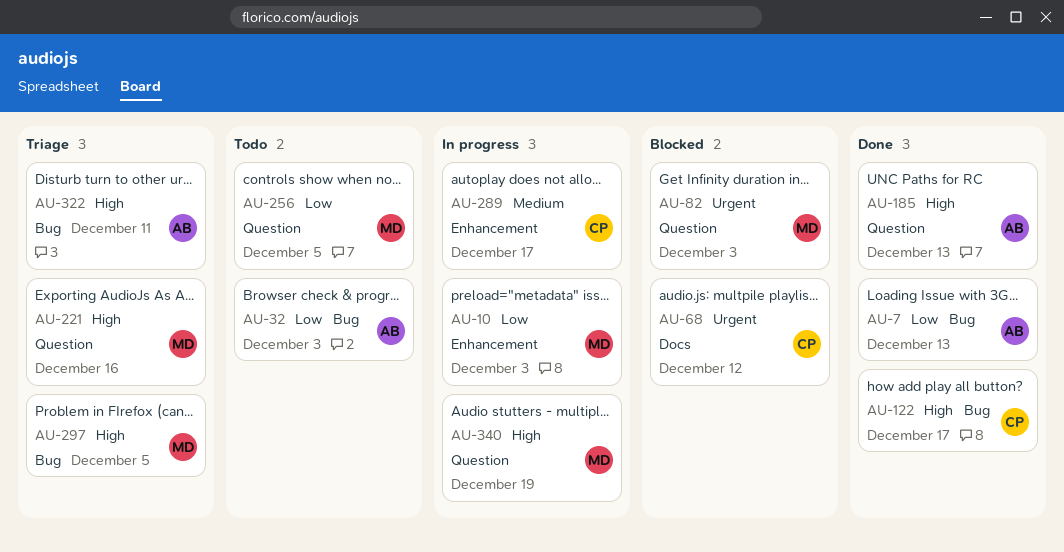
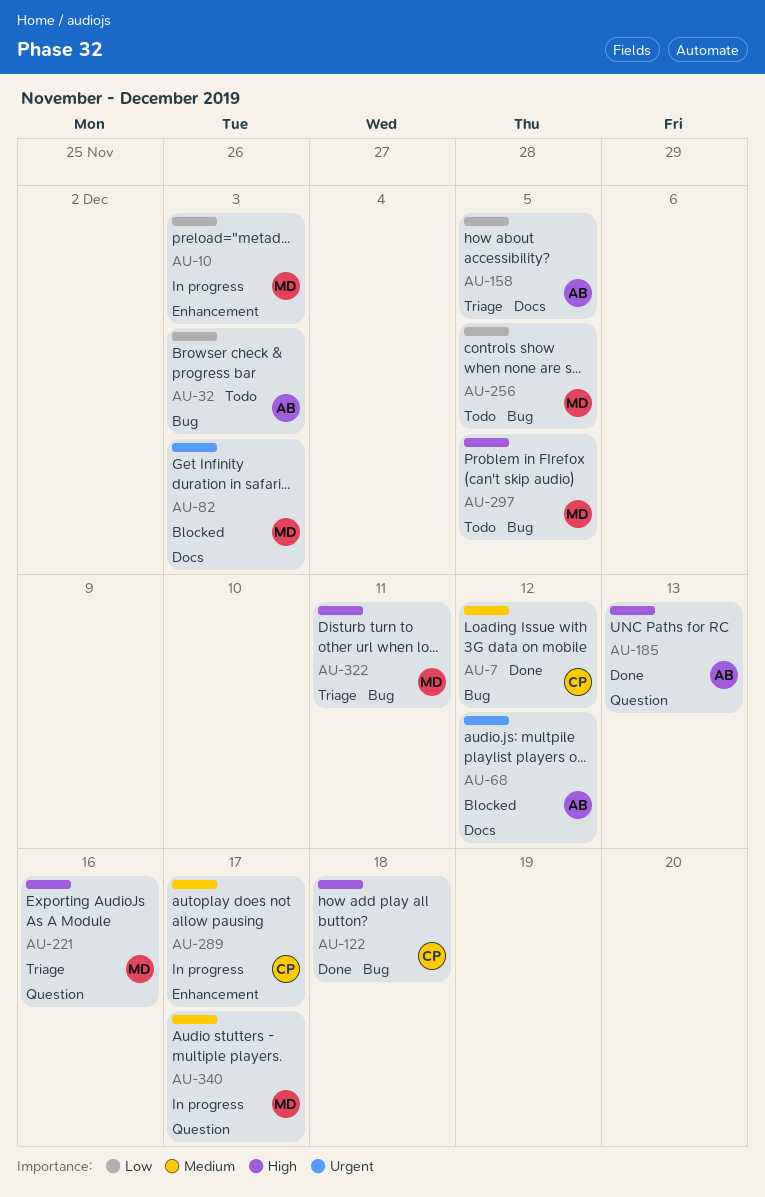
AU-7, owner: AB -> CP
AU-7, priority: Low -> Medium
AU-7, due: Dec 13 -> Dec 12
AU-68, owner: CP -> AB
AU-82, label: Question -> Docs
AU-122, due: Dec 17 -> Dec 18
AU-158: none -> present
AU-256, label: Question -> Bug
AU-297, status: Triage -> Todo
AU-322, owner: AB -> MD
AU-340, priority: High -> Medium
AU-340, due: Dec 19 -> Dec 17

